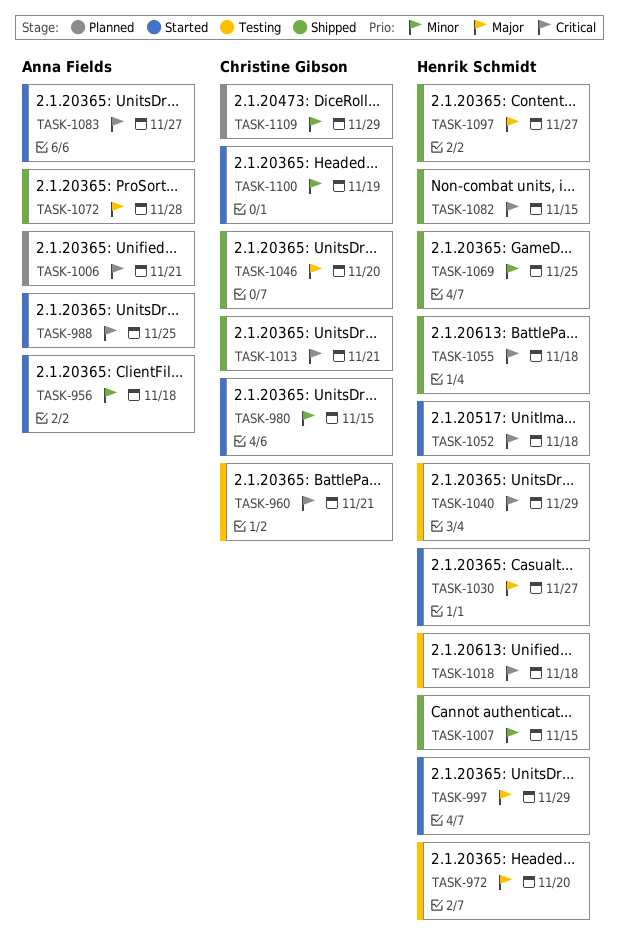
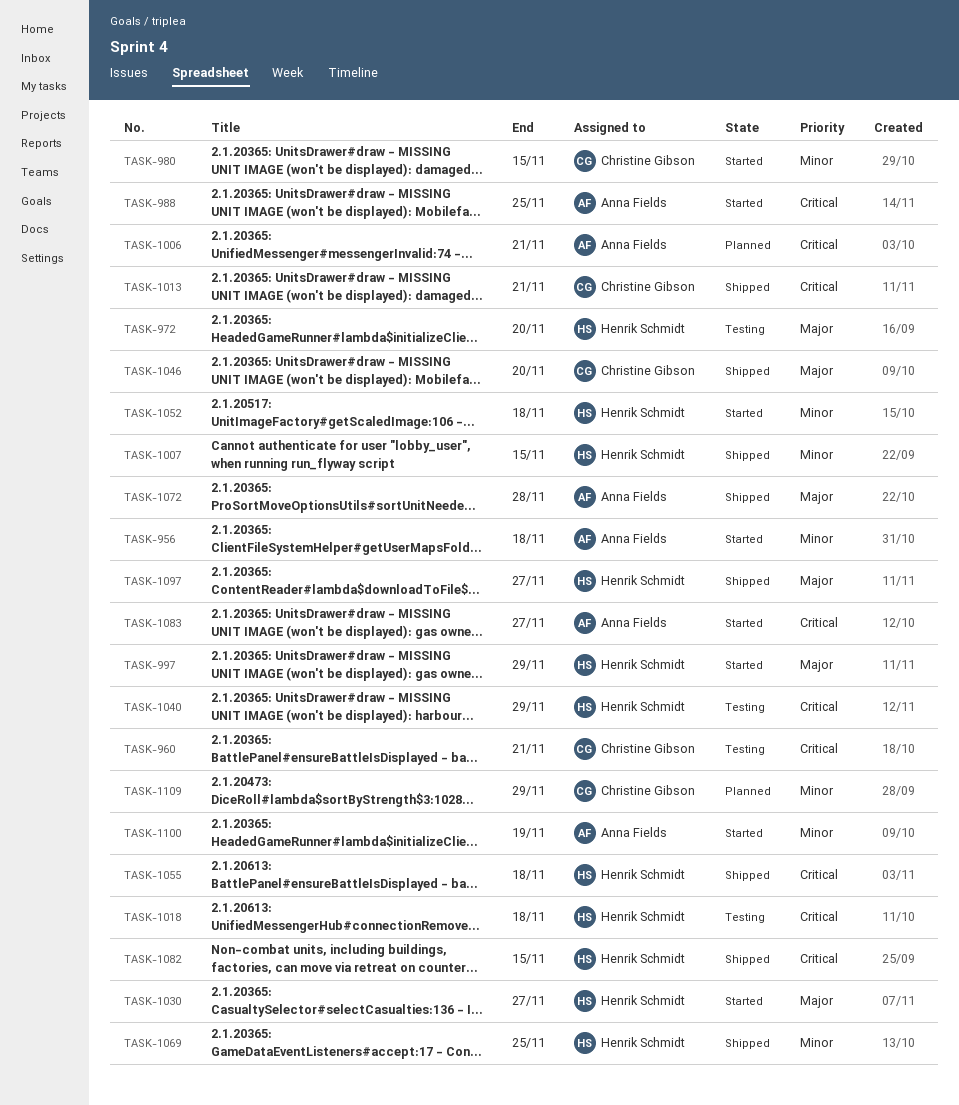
TASK-1052, priority: Critical -> Minor
TASK-1100, owner: Christine Gibson -> Anna Fields

